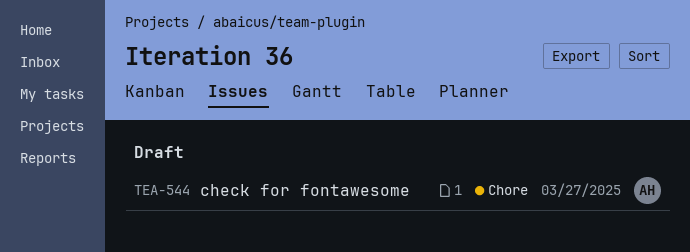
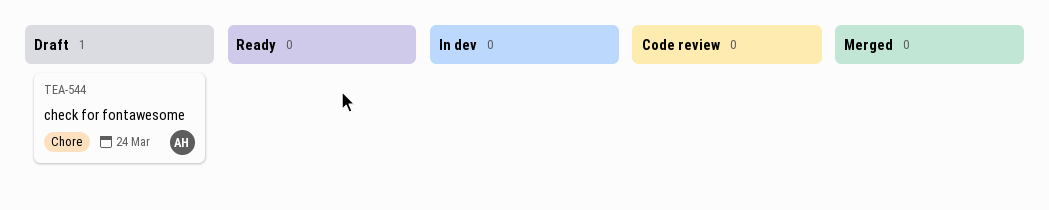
TEA-544, due: Mar 27 -> Mar 24

